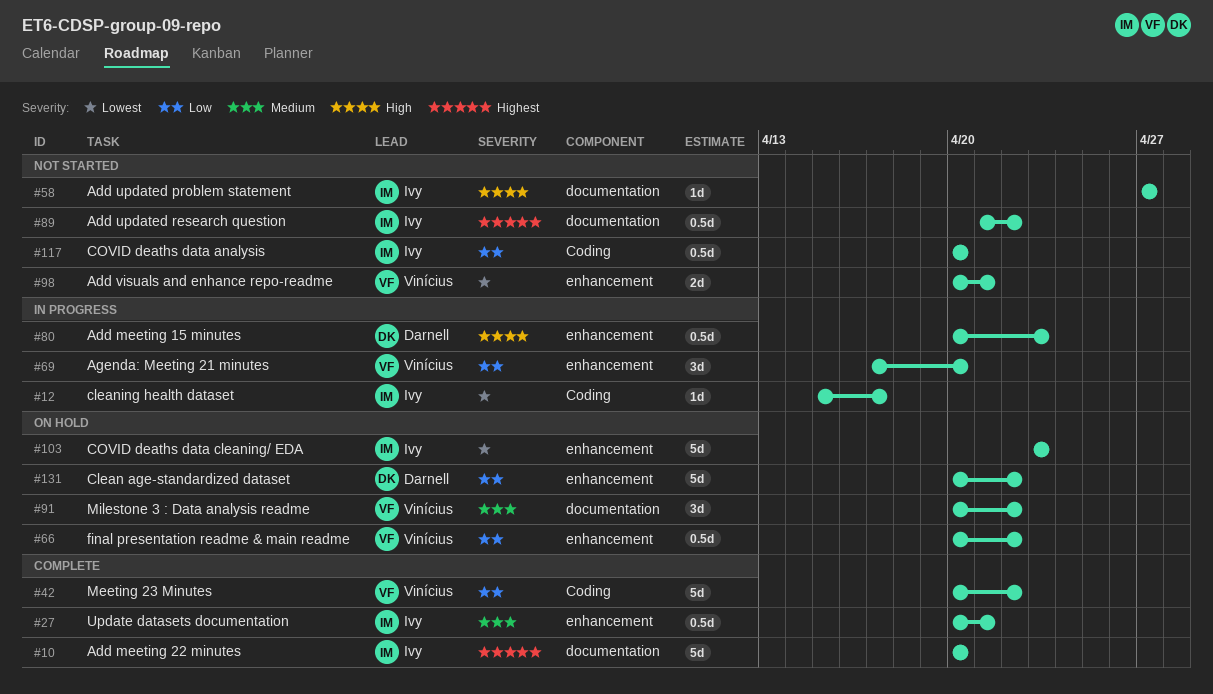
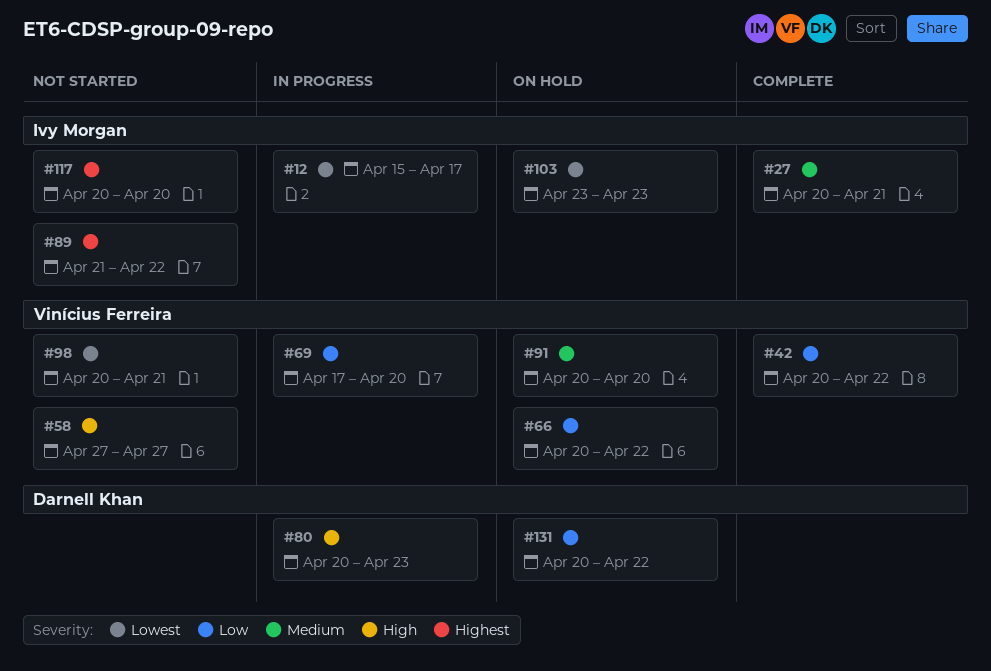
#10: present -> none
#58, owner: Ivy Morgan -> Vinícius Ferreira
#91, due: Apr 22 -> Apr 20
#117, priority: Low -> Highest

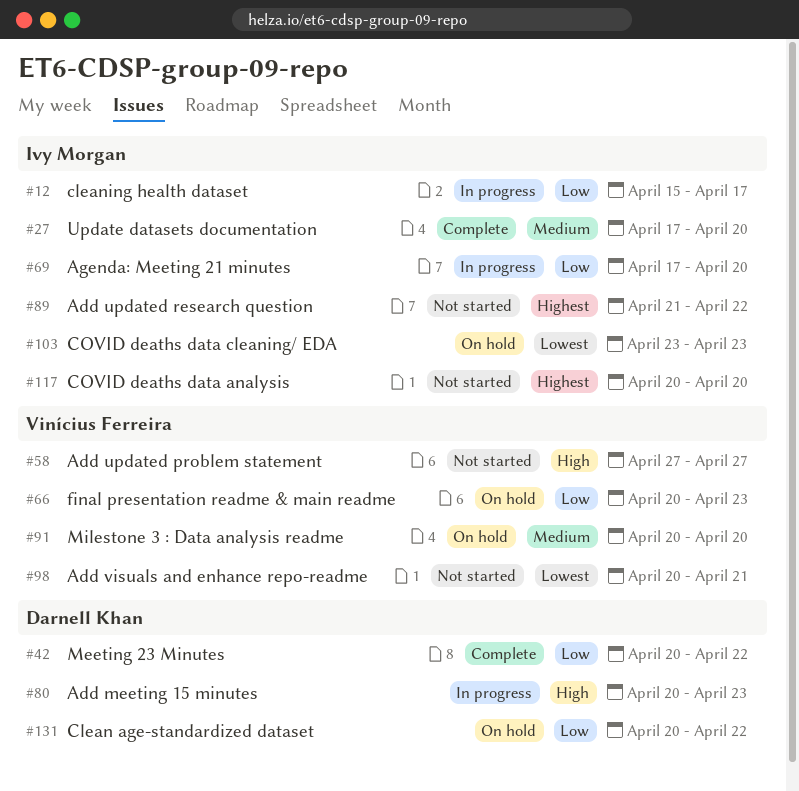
#12, priority: Lowest -> Low
#27, start: Apr 20 -> Apr 17
#27, due: Apr 21 -> Apr 20
#42, owner: Vinícius Ferreira -> Darnell Khan
#66, due: Apr 22 -> Apr 23
#69, owner: Vinícius Ferreira -> Ivy Morgan

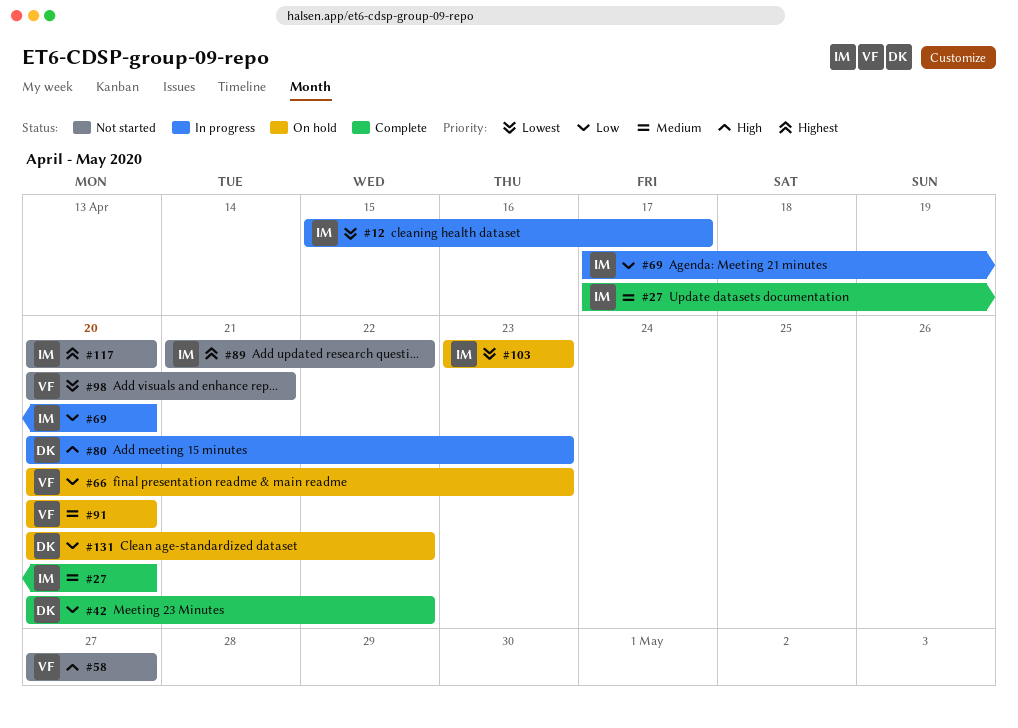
#12, priority: Low -> Lowest

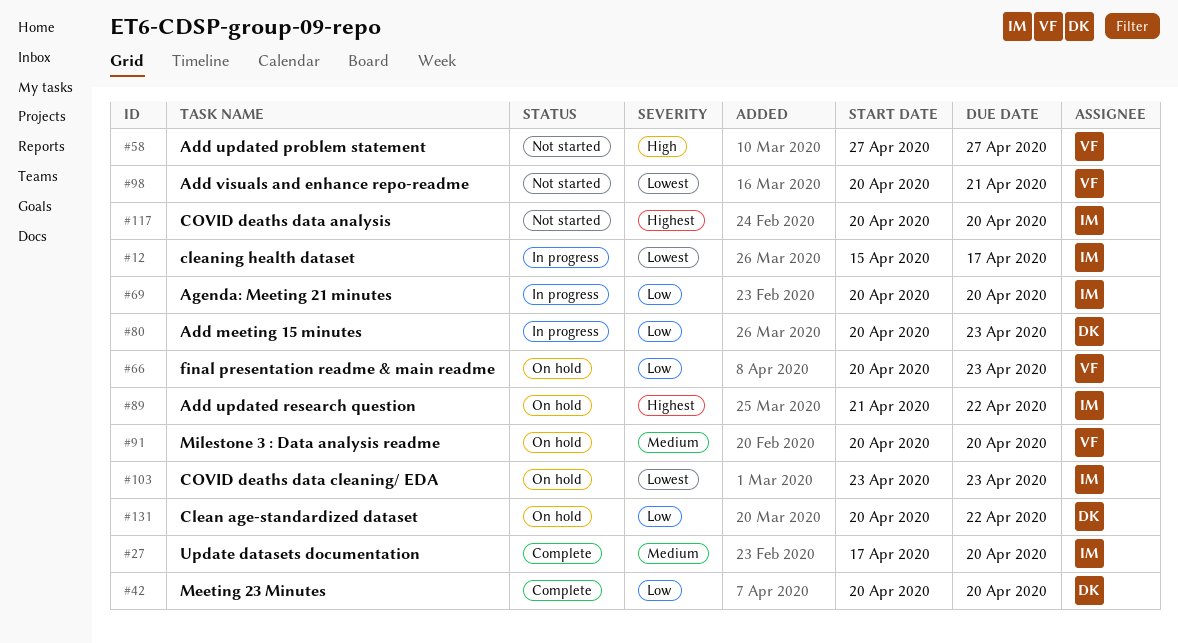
#42, due: Apr 22 -> Apr 20
#69, start: Apr 17 -> Apr 20
#80, priority: High -> Low
#89, status: Not started -> On hold

